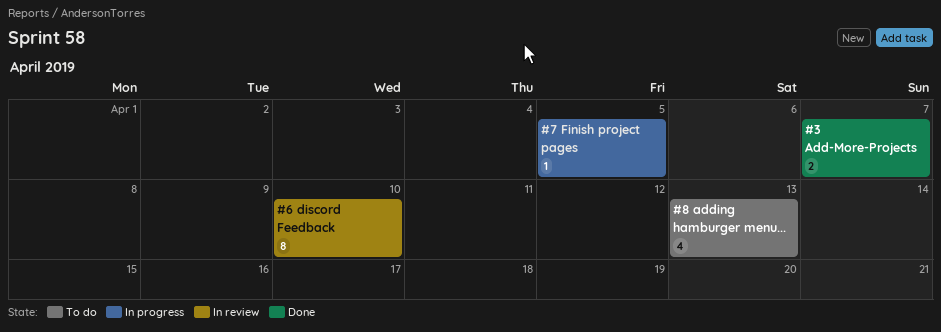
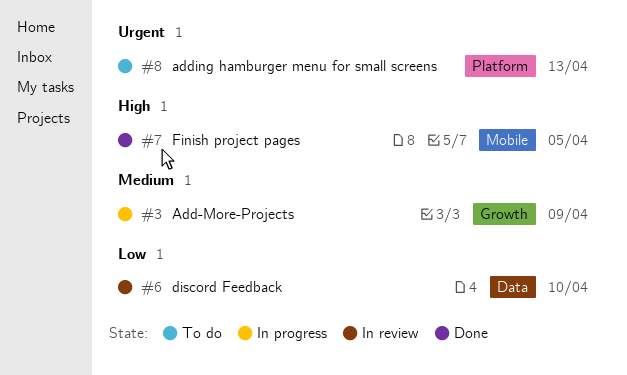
#3, status: Done -> In progress
#3, due: Apr 7 -> Apr 9
#7, status: In progress -> Done

